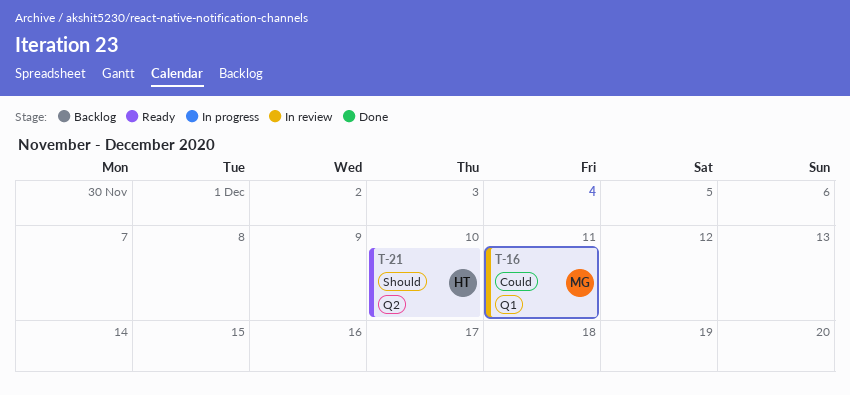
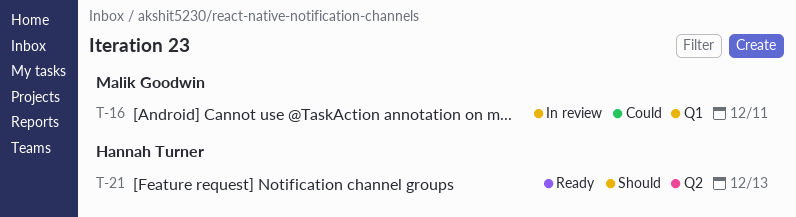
T-21, due: Dec 10 -> Dec 13

